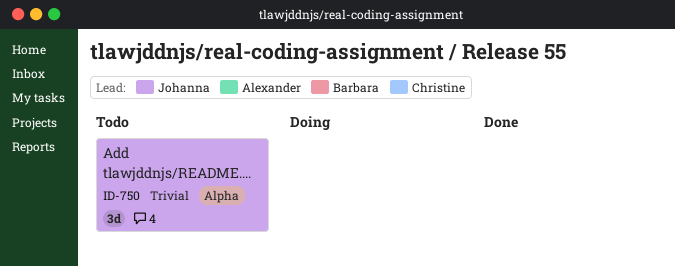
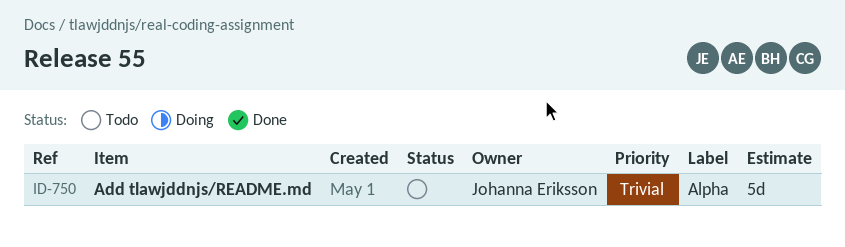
ID-750, estimate: 3d -> 5d

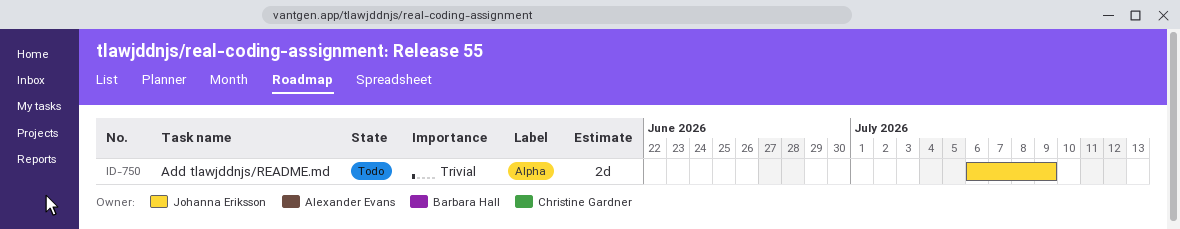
ID-750, estimate: 5d -> 2d

